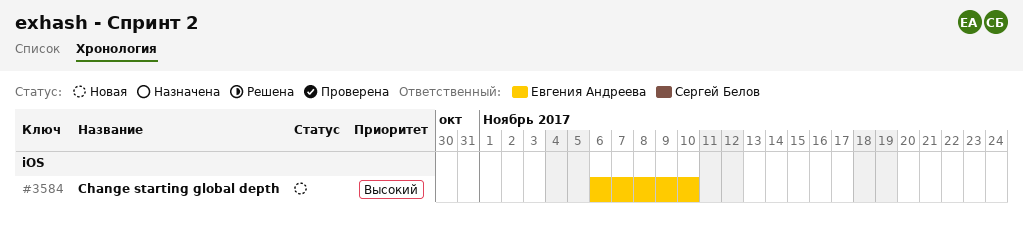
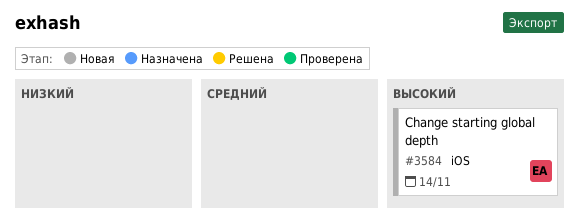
#3584, due: Nov 10 -> Nov 14

